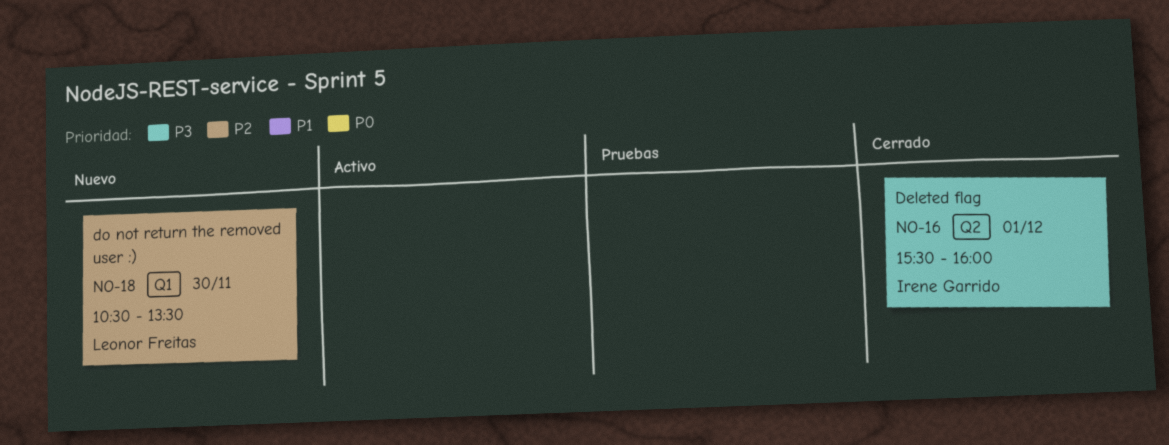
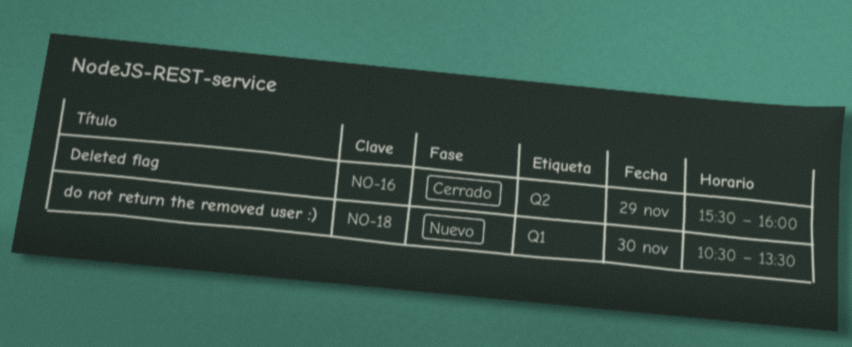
NO-16, day: Dec 1 -> Nov 29

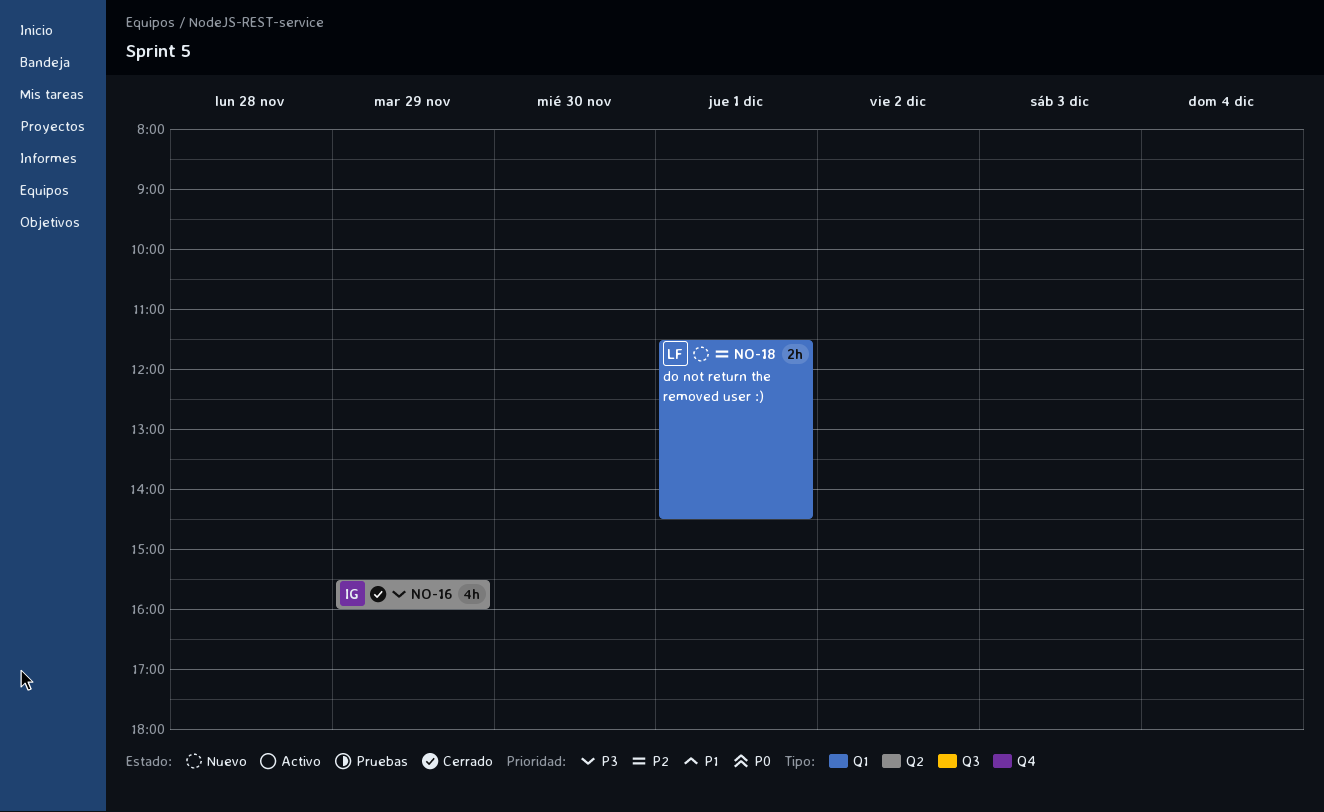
NO-18, day: Nov 30 -> Dec 1
NO-18, begins: 10:30 -> 11:30
NO-18, ends: 13:30 -> 14:30

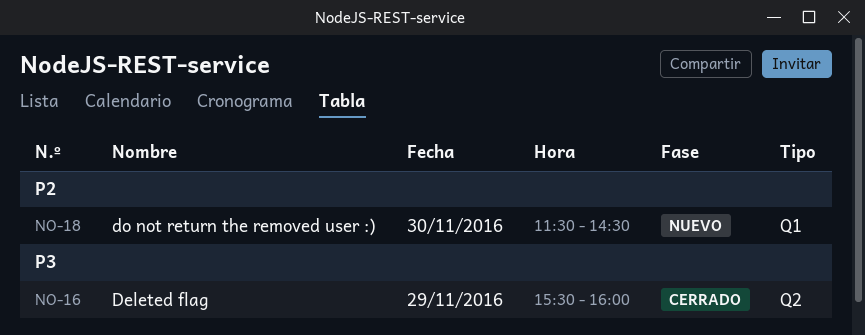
NO-18, day: Dec 1 -> Nov 30

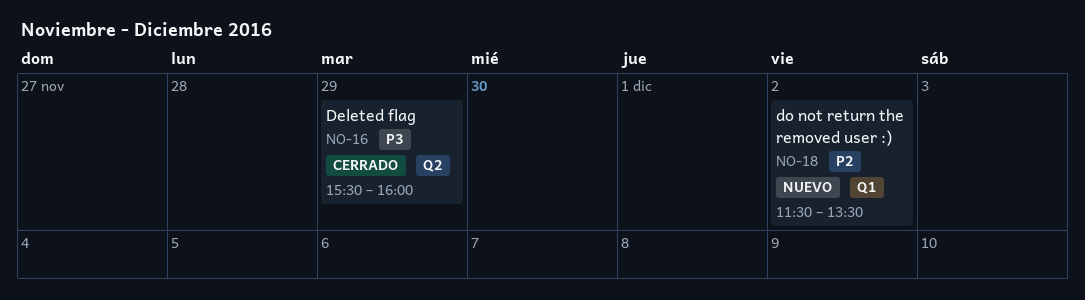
NO-18, day: Nov 30 -> Dec 2
NO-18, ends: 14:30 -> 13:30

